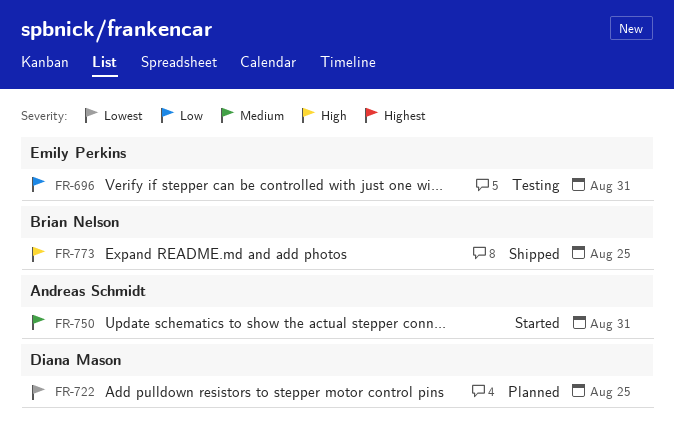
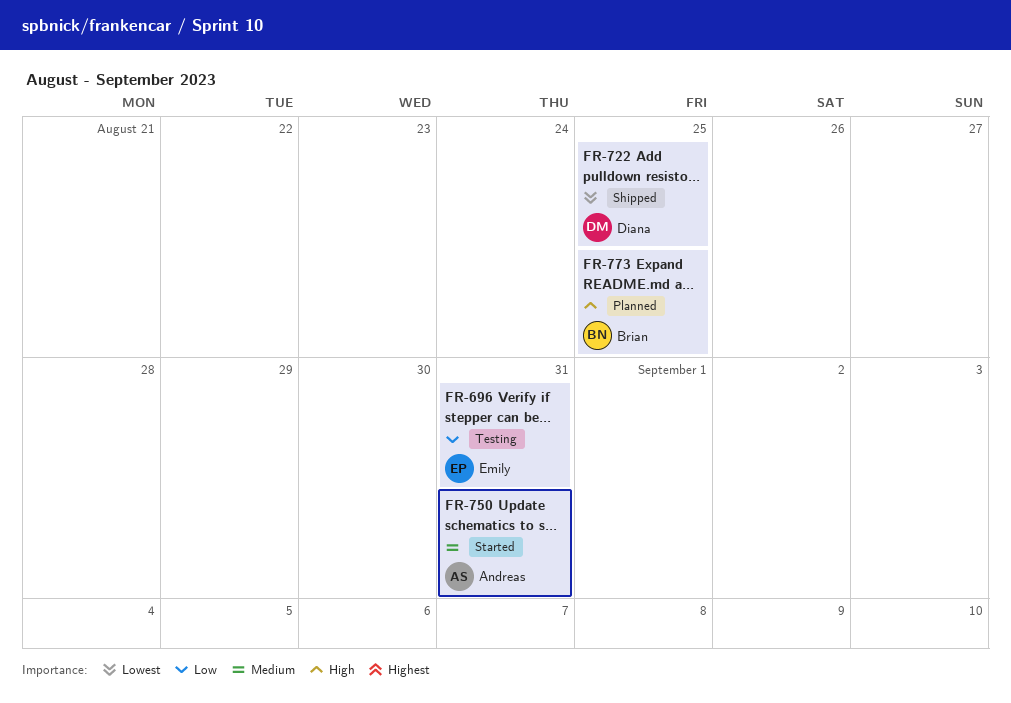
FR-722, status: Planned -> Shipped
FR-773, status: Shipped -> Planned

